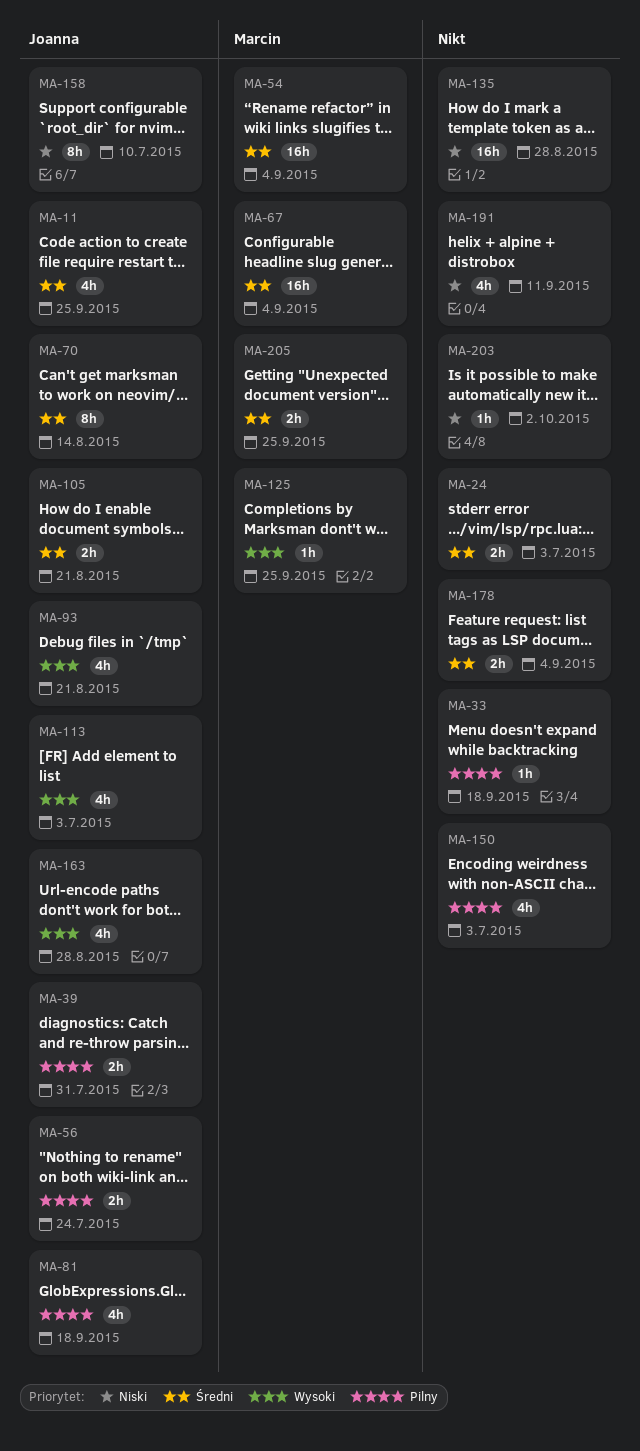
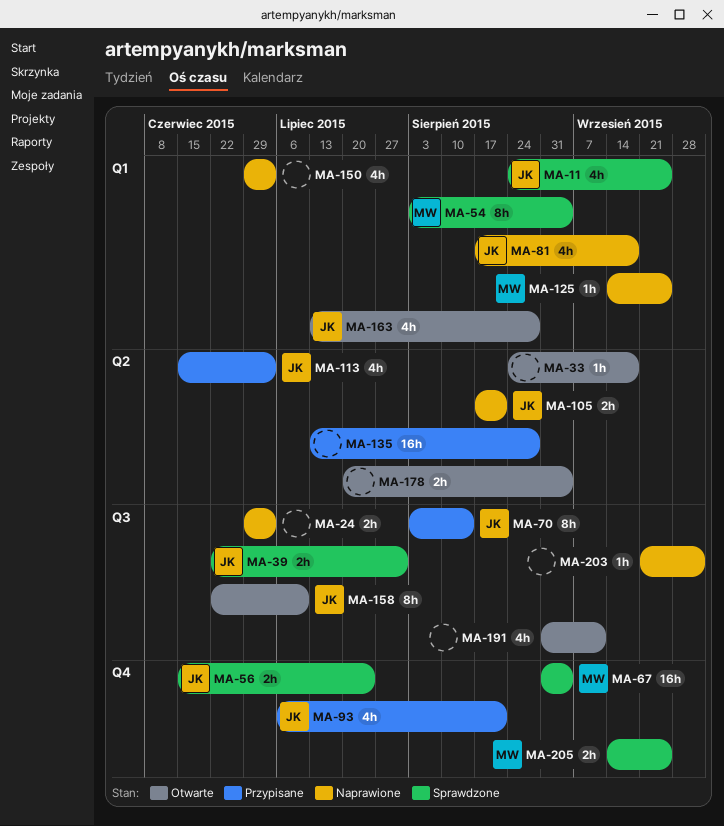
MA-54, estimate: 16h -> 8h

